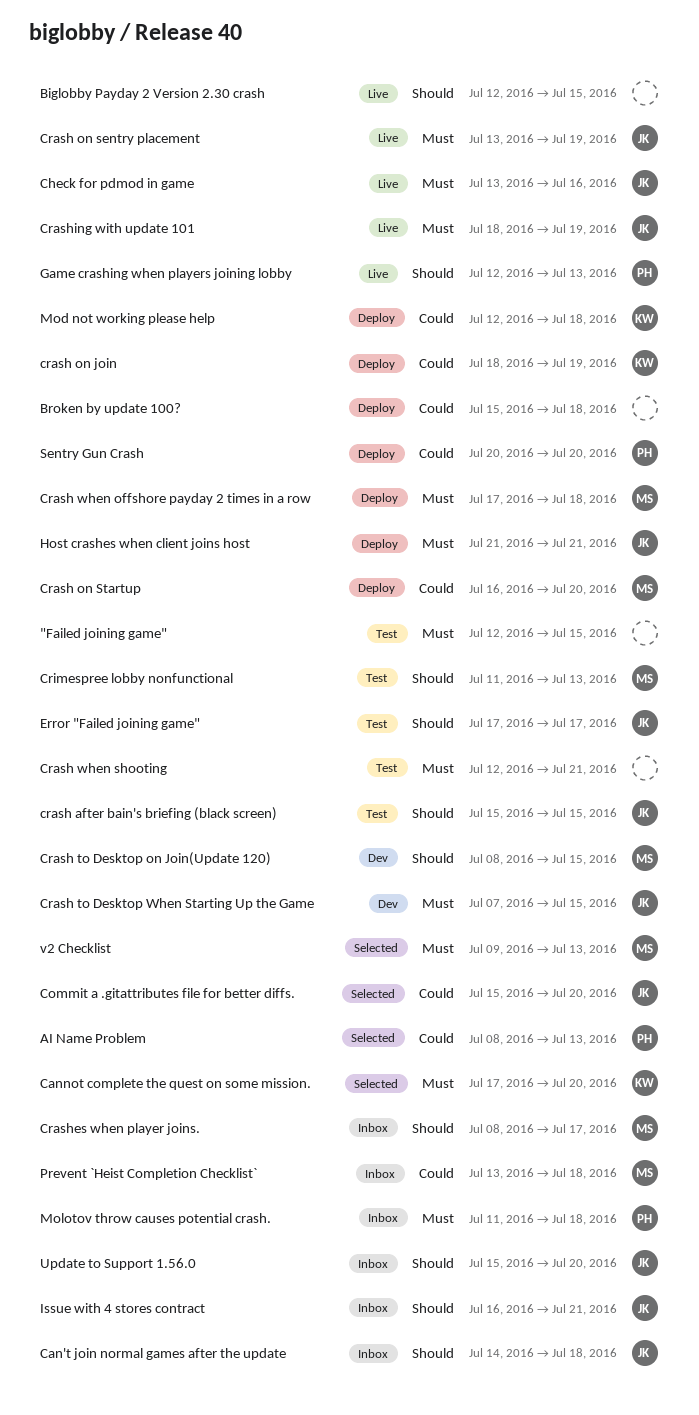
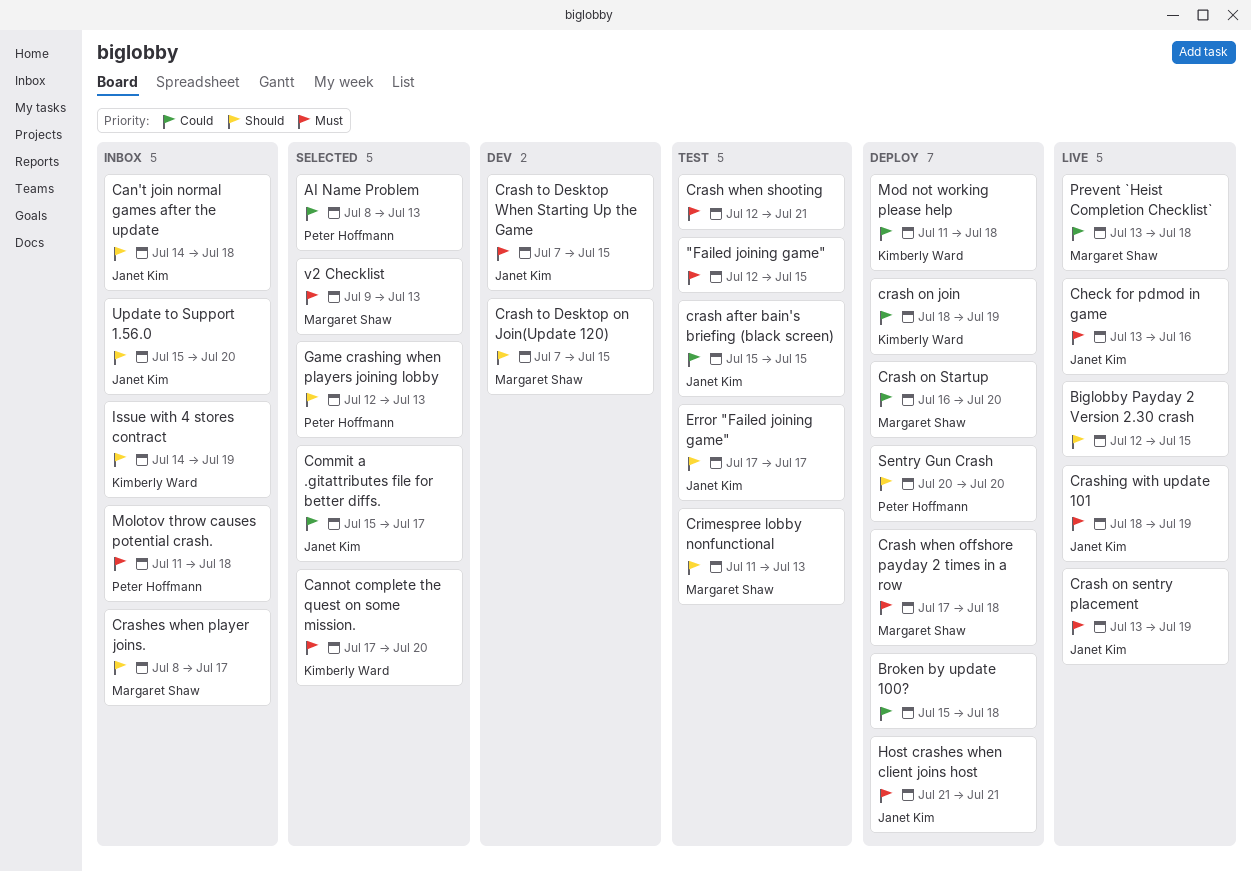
Commit a .gitattributes file for better diffs., due: Jul 20 -> Jul 17
crash after bain's briefing (black screen), priority: Should -> Could
Crash to Desktop on Join(Update 120), start: Jul 8 -> Jul 7
Game crashing when players joining lobby, status: Live -> Selected
Issue with 4 stores contract, owner: Janet Kim -> Kimberly Ward
Issue with 4 stores contract, start: Jul 16 -> Jul 14
Issue with 4 stores contract, due: Jul 21 -> Jul 19
Mod not working please help, start: Jul 12 -> Jul 11
Prevent `Heist Completion Checklist`, status: Inbox -> Live
Sentry Gun Crash, priority: Could -> Should

